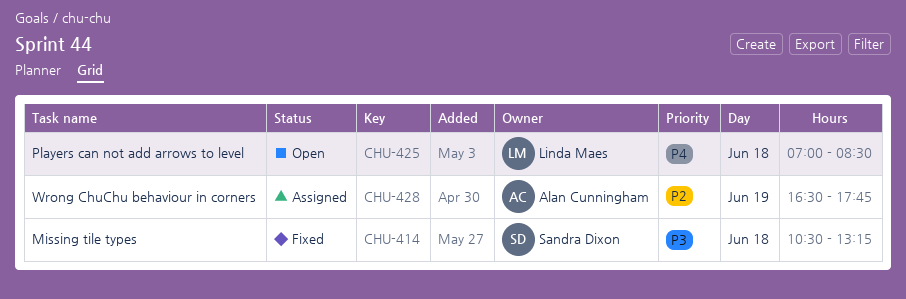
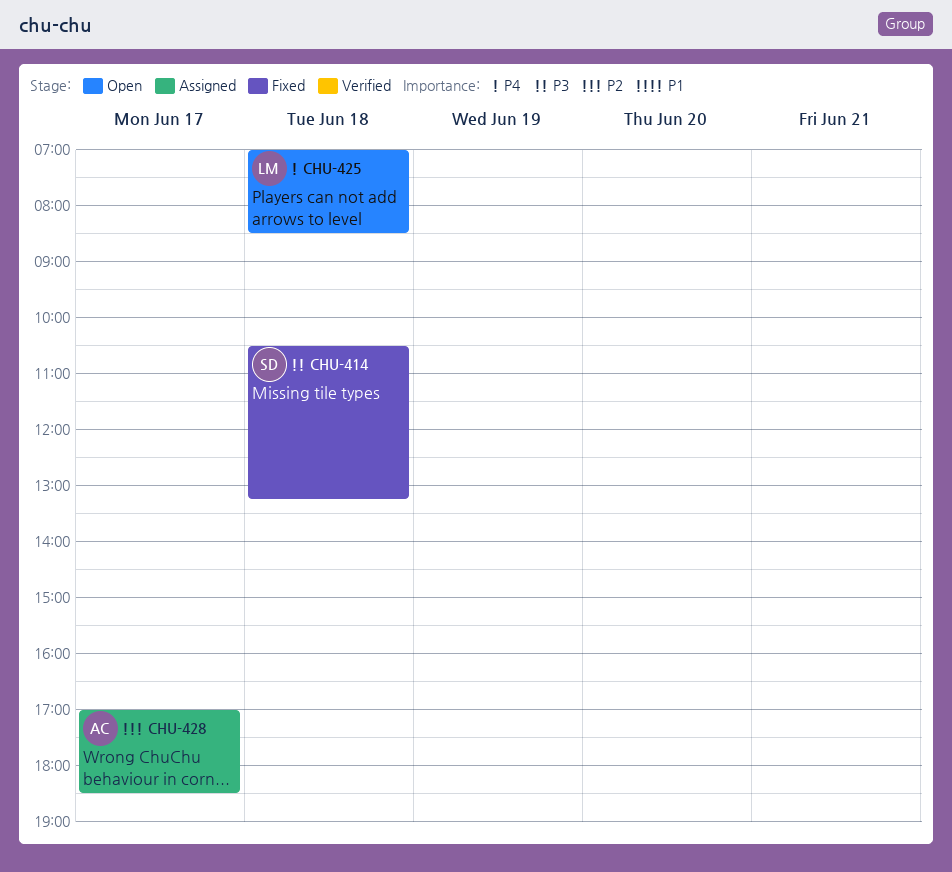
CHU-428, day: Jun 19 -> Jun 17
CHU-428, begins: 16:30 -> 17:00
CHU-428, ends: 17:45 -> 18:30

